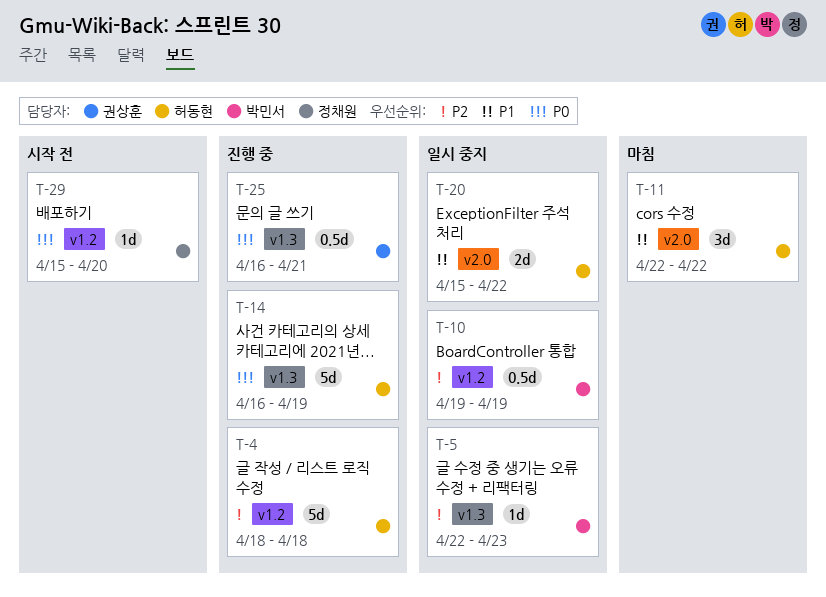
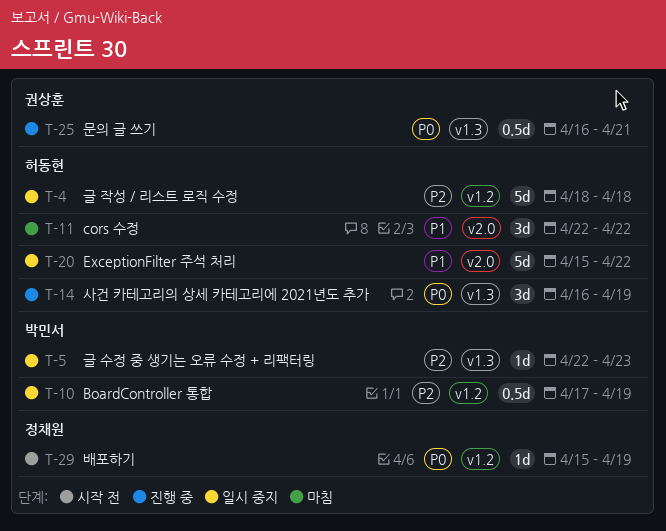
T-4, status: 진행 중 -> 일시 중지
T-10, start: Apr 19 -> Apr 17
T-14, estimate: 5d -> 3d
T-20, estimate: 2d -> 5d
T-29, due: Apr 20 -> Apr 19

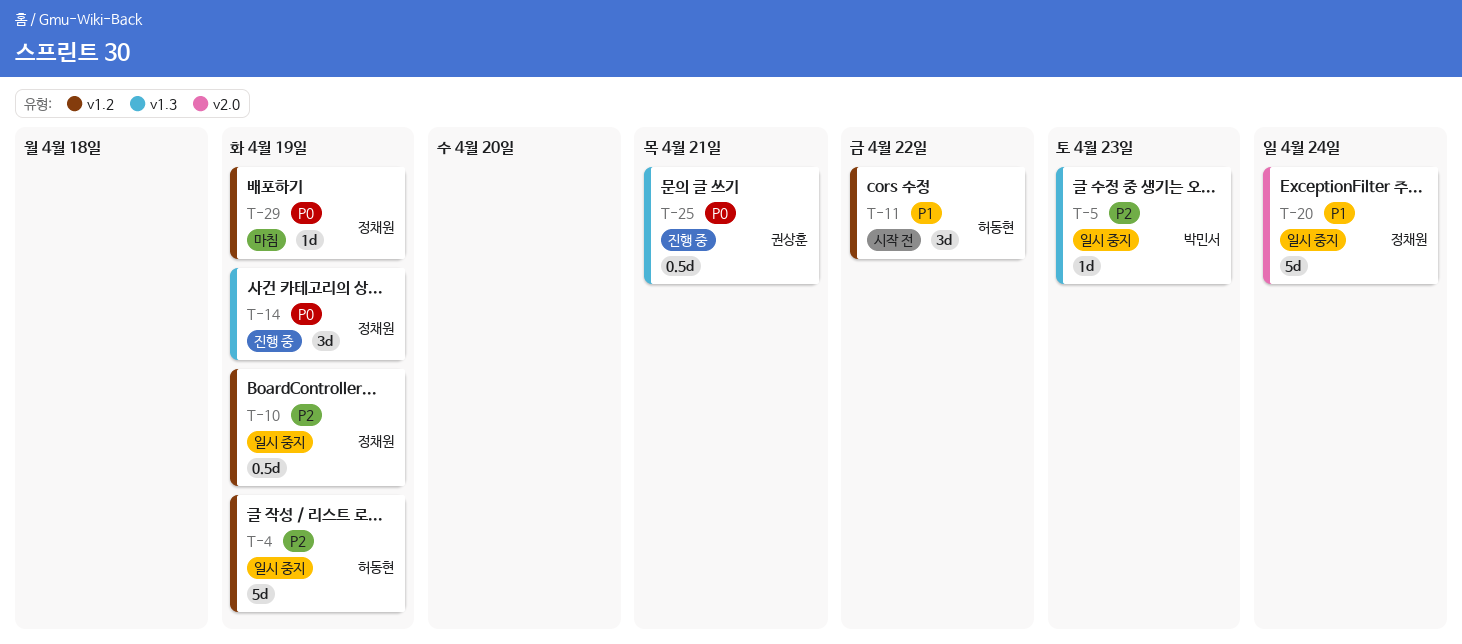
T-4, due: Apr 18 -> Apr 19
T-10, owner: 박민서 -> 정채원
T-11, status: 마침 -> 시작 전
T-11, label: v2.0 -> v1.2
T-14, owner: 허동현 -> 정채원
T-20, owner: 허동현 -> 정채원
T-20, due: Apr 22 -> Apr 24
T-29, status: 시작 전 -> 마침

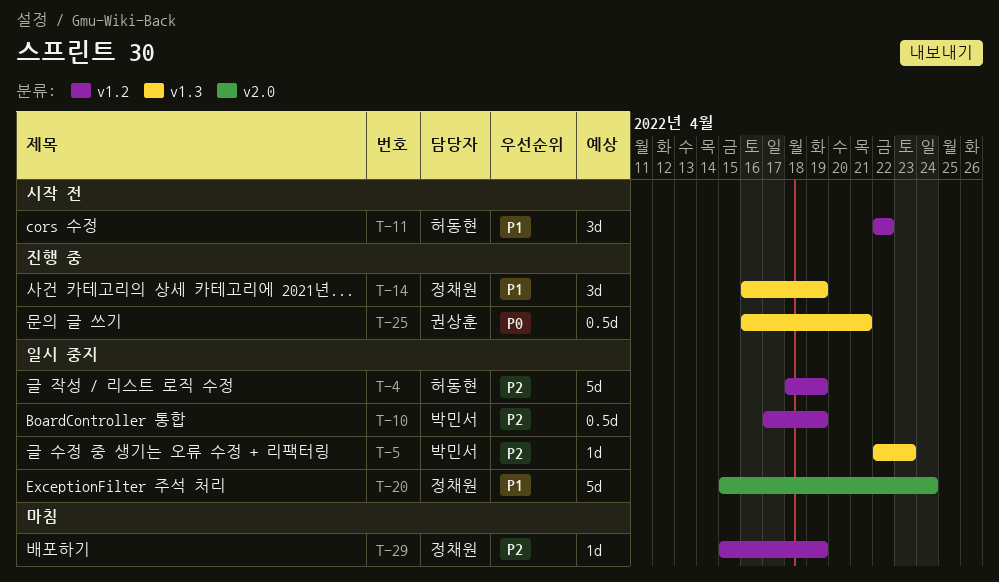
T-10, owner: 정채원 -> 박민서
T-14, priority: P0 -> P1
T-29, priority: P0 -> P2

